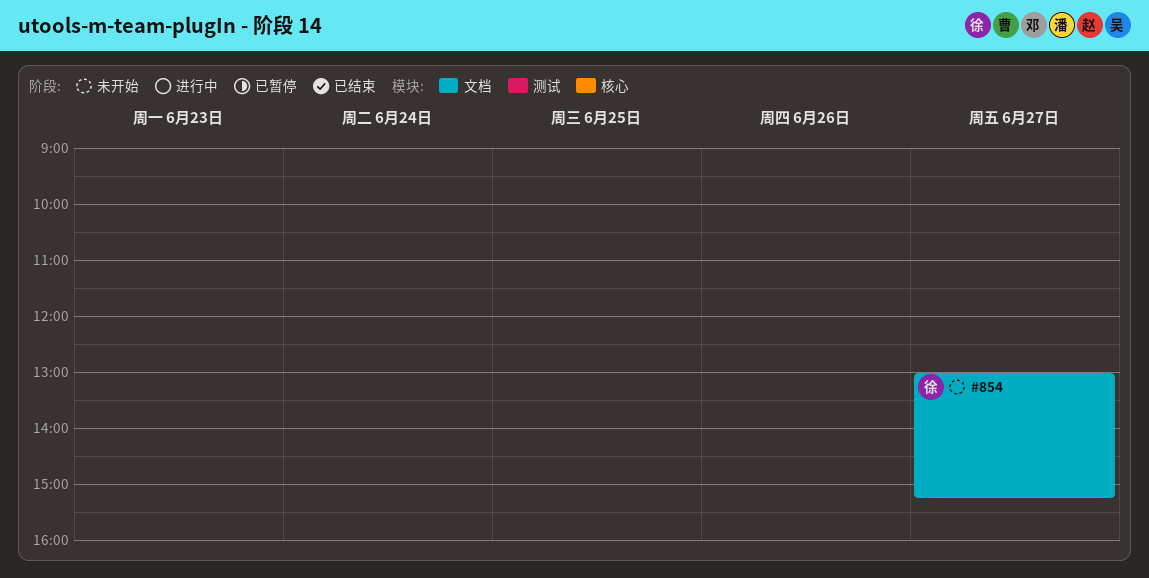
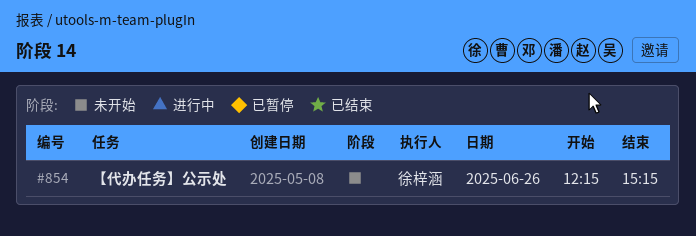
#854, day: Jun 27 -> Jun 26
#854, begins: 13:00 -> 12:15

